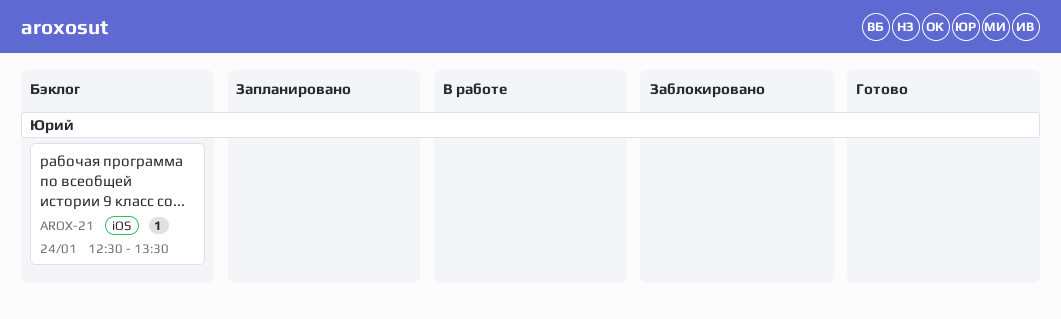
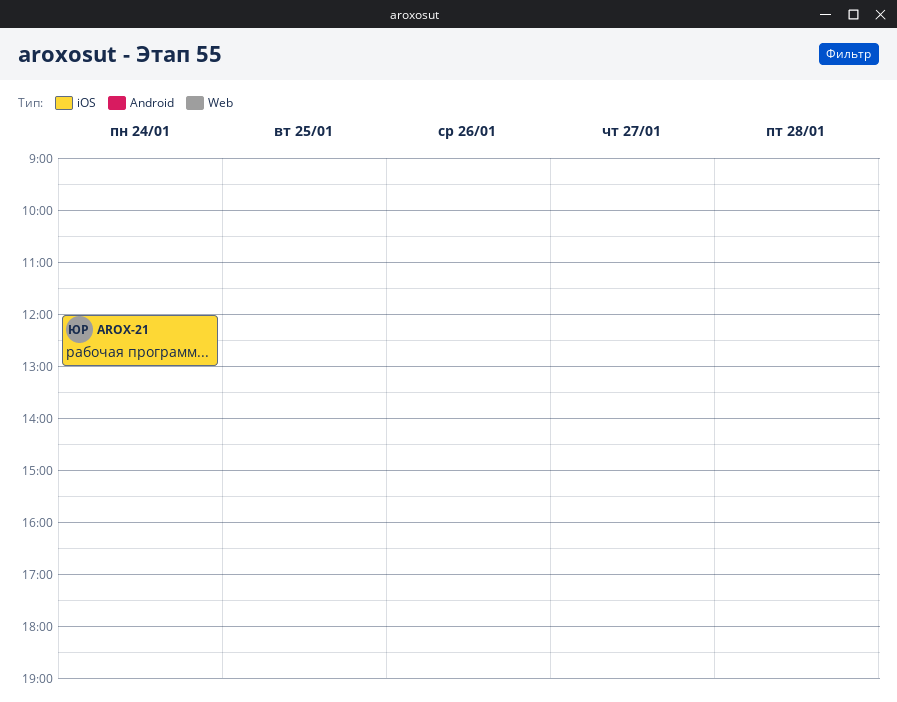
AROX-21, begins: 12:30 -> 12:00
AROX-21, ends: 13:30 -> 13:00

